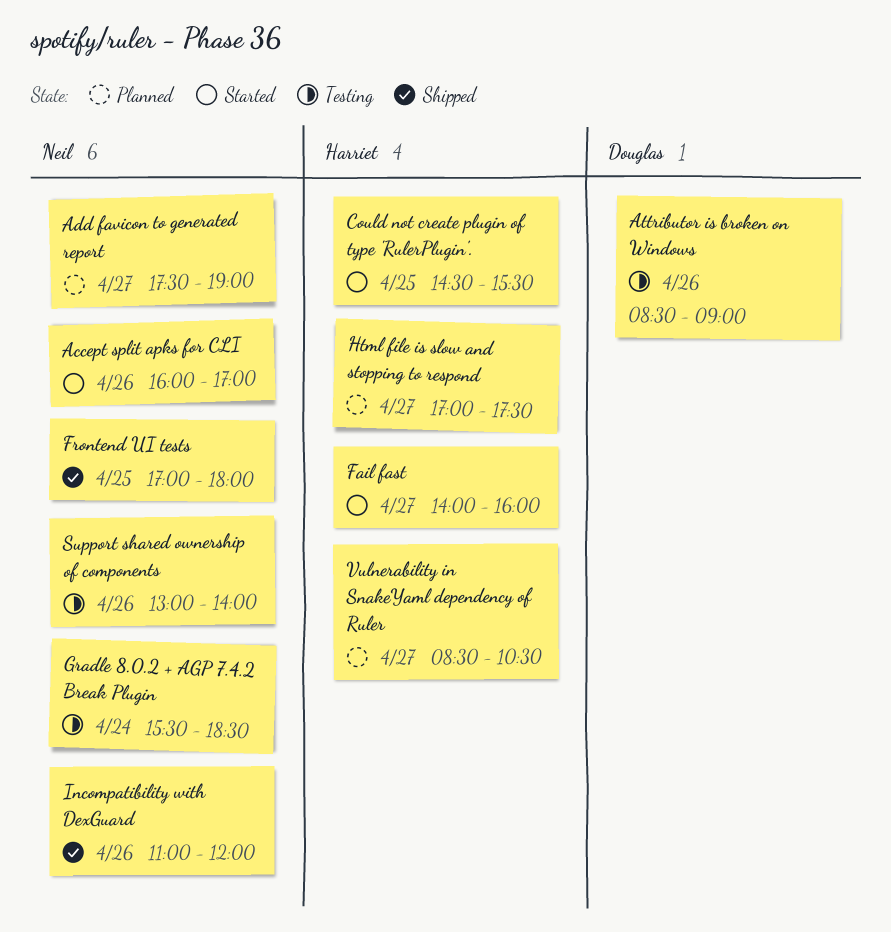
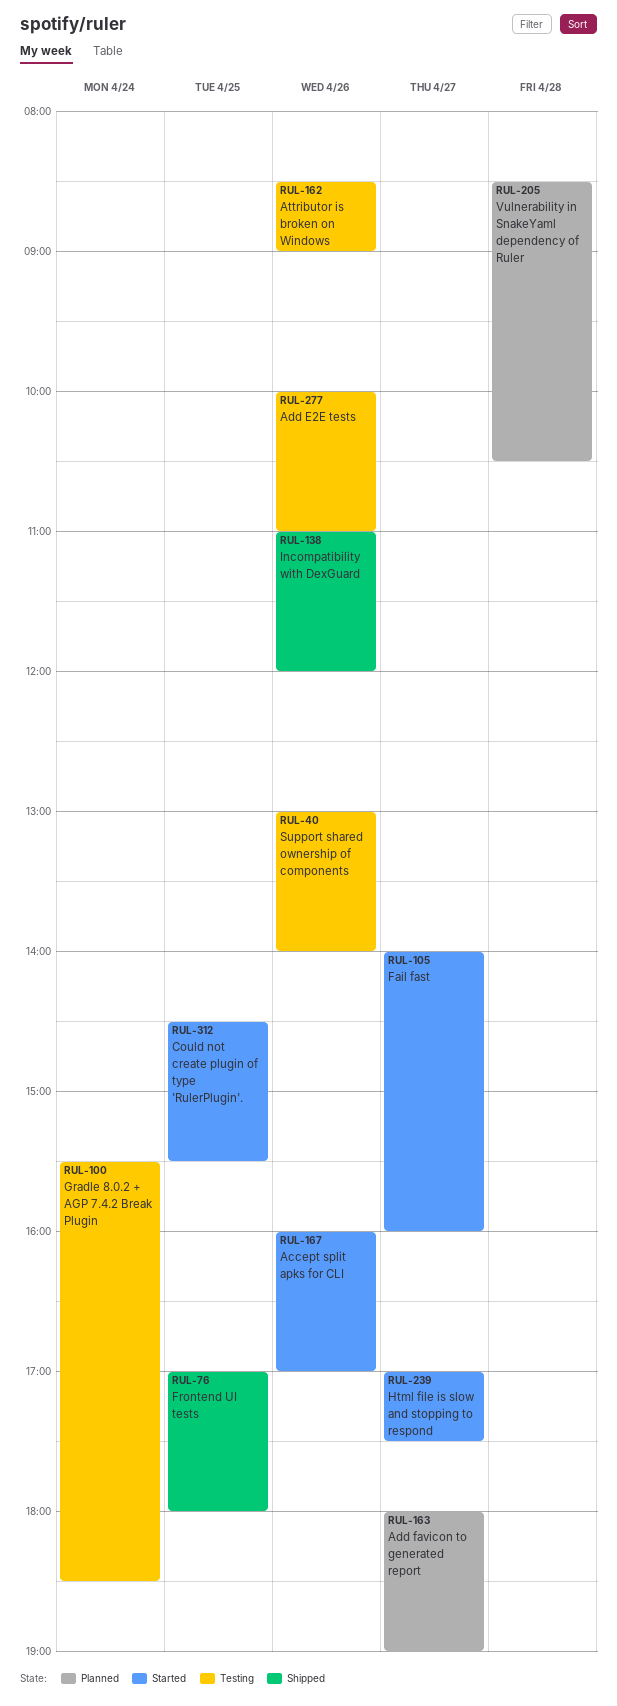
Add E2E tests: none -> present
Add favicon to generated report, begins: 17:30 -> 18:00
Html file is slow and stopping to respond, status: Planned -> Started
Vulnerability in SnakeYaml dependency of Ruler, day: Apr 27 -> Apr 28

